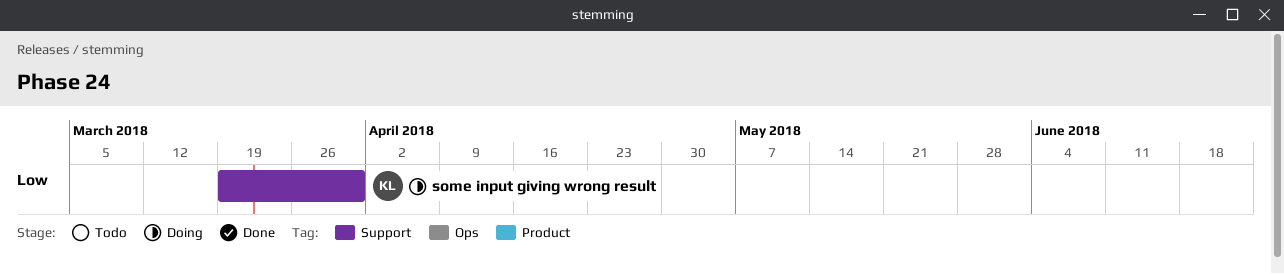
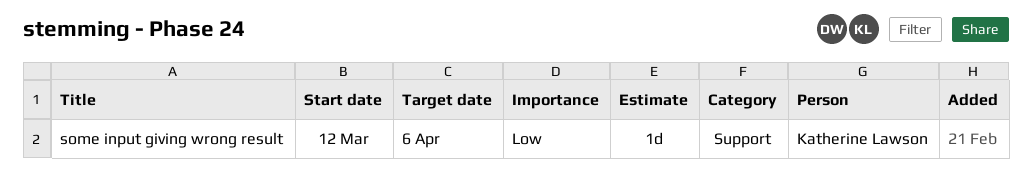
some input giving wrong result, start: Mar 19 -> Mar 12
some input giving wrong result, due: Mar 30 -> Apr 6

